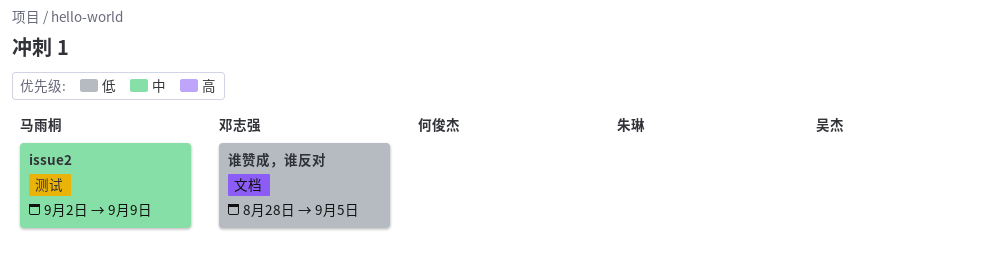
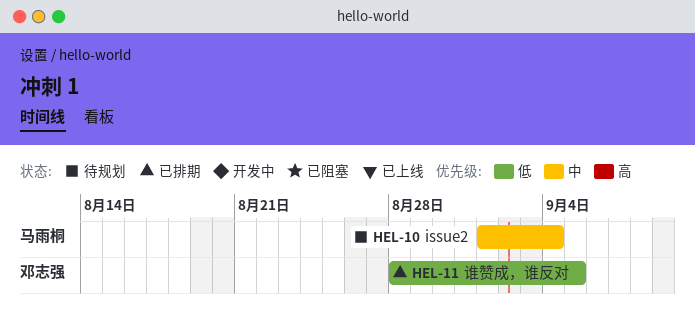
issue2, start: Sep 2 -> Sep 1
issue2, due: Sep 9 -> Sep 4

